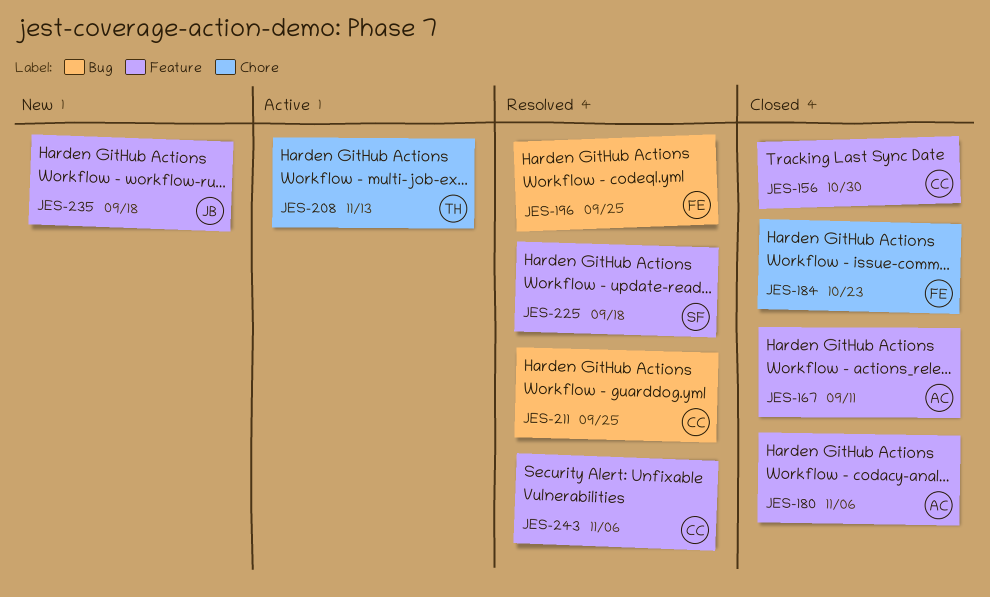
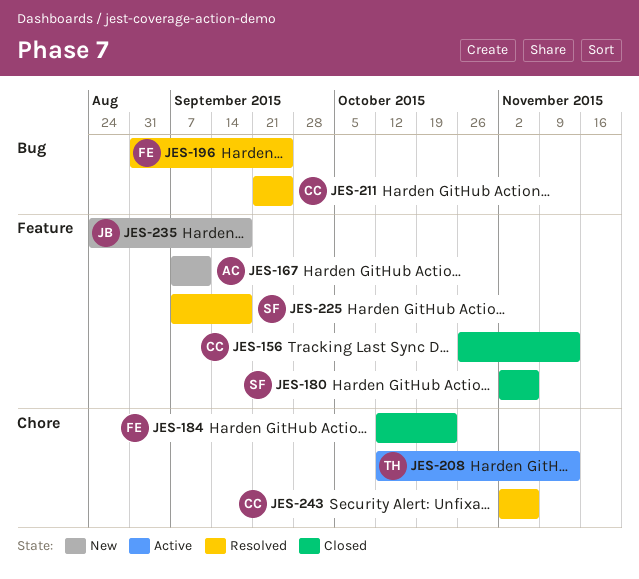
JES-156, due: Oct 30 -> Nov 13
JES-167, status: Closed -> New
JES-180, owner: AC -> SF
JES-243, label: Feature -> Chore

